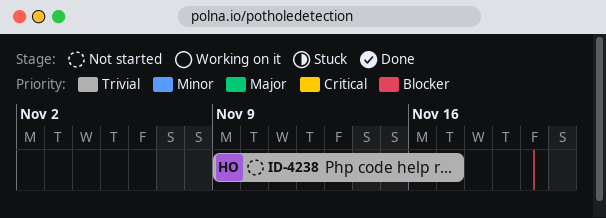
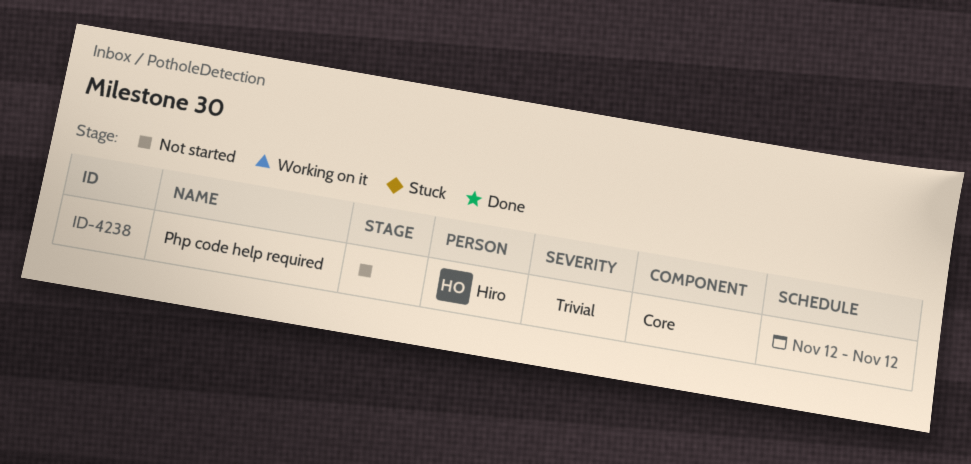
ID-4238, start: Nov 9 -> Nov 12
ID-4238, due: Nov 17 -> Nov 12

